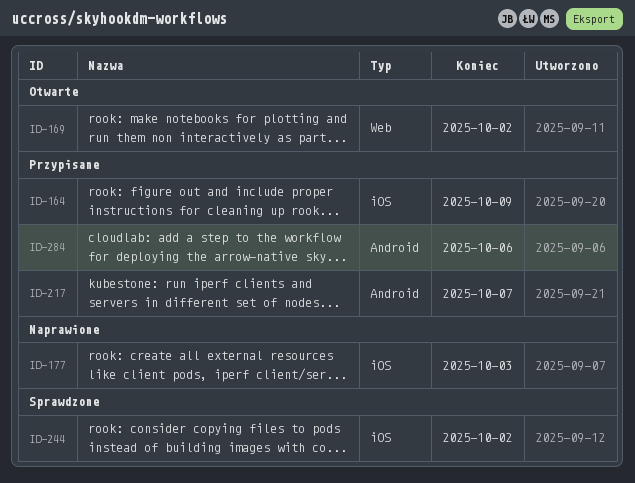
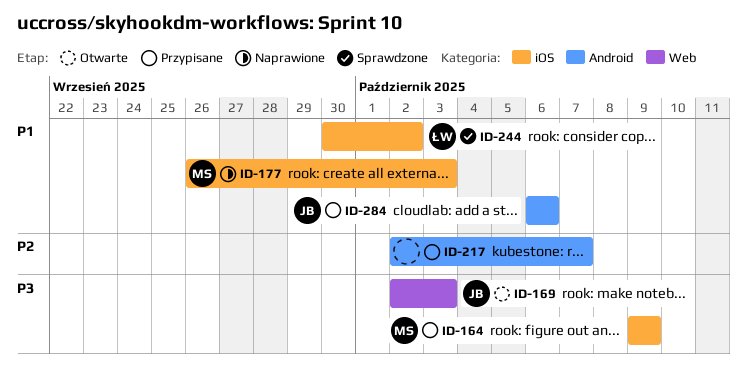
ID-169, due: Oct 2 -> Oct 3

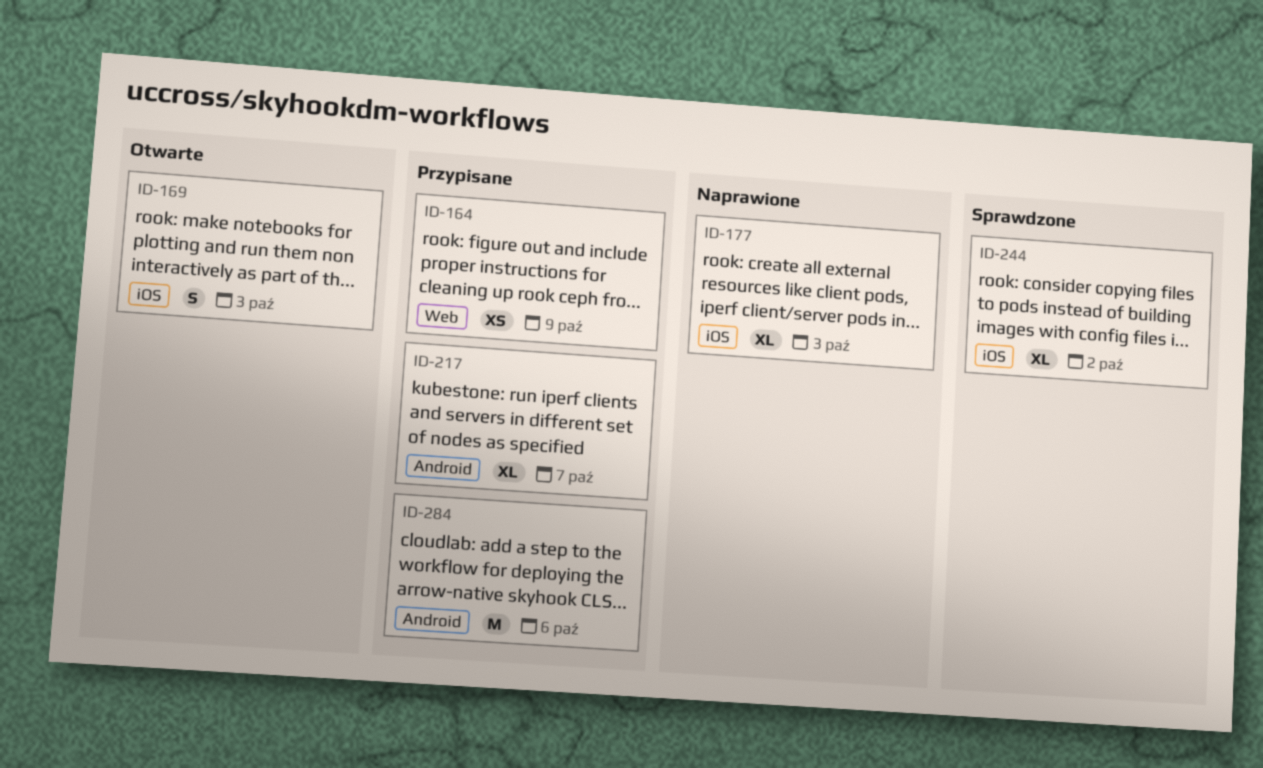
ID-164, label: iOS -> Web
ID-169, label: Web -> iOS

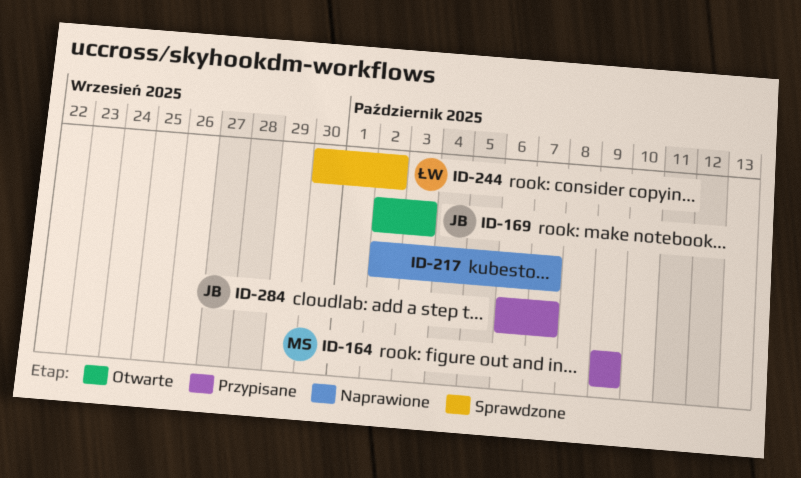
ID-177: present -> none
ID-217, status: Przypisane -> Naprawione
ID-284, due: Oct 6 -> Oct 7

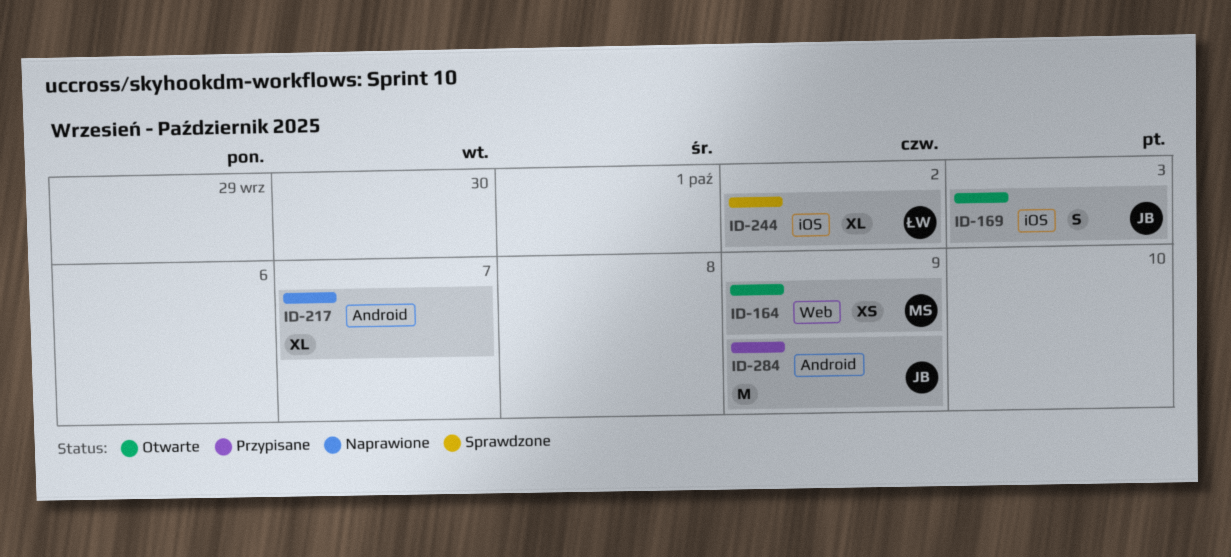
ID-164, status: Przypisane -> Otwarte
ID-284, due: Oct 7 -> Oct 9

